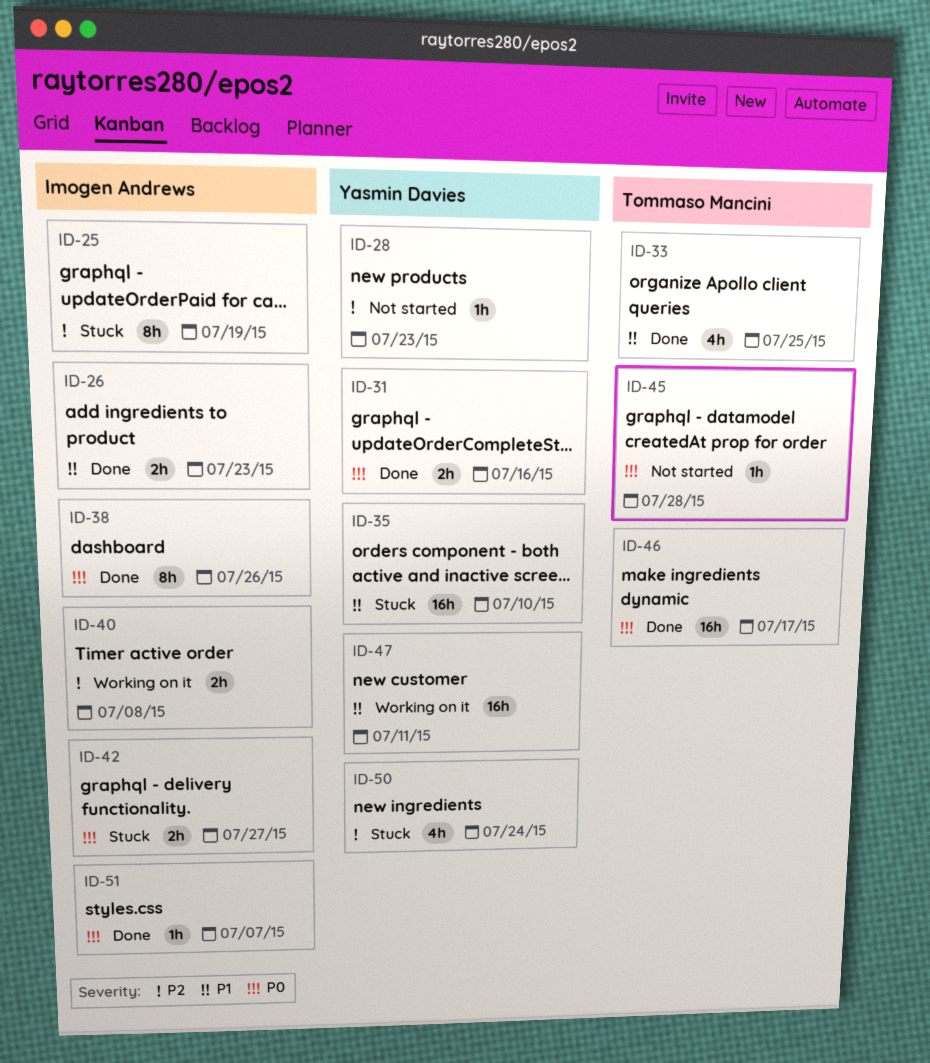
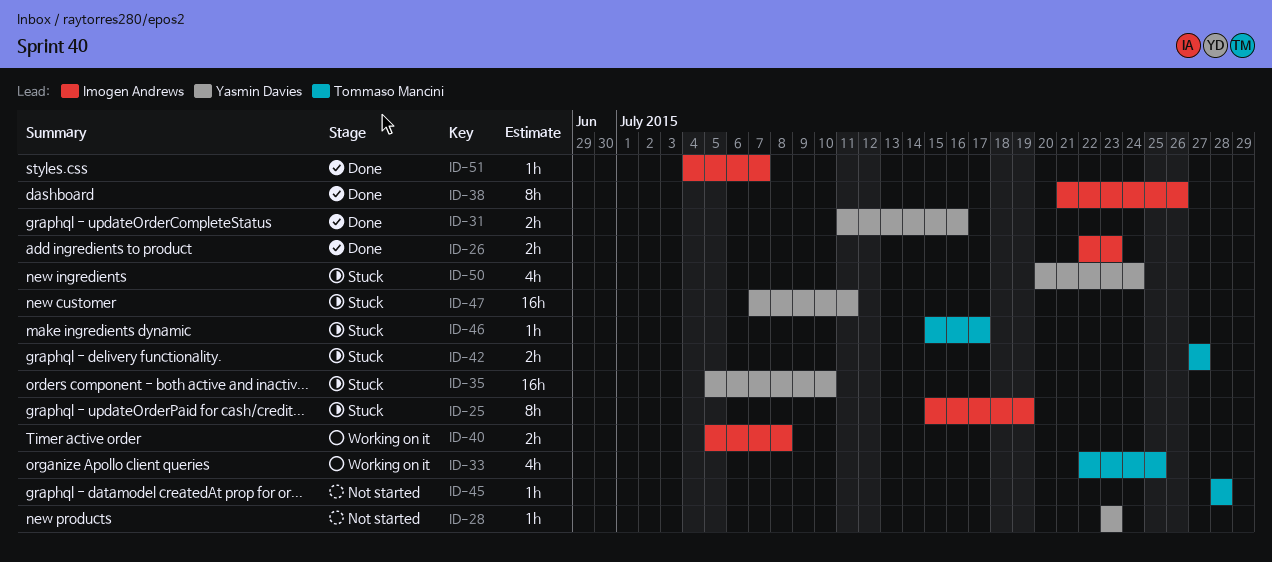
ID-33, status: Done -> Working on it
ID-42, owner: Imogen Andrews -> Tommaso Mancini
ID-46, status: Done -> Stuck
ID-46, estimate: 16h -> 1h
ID-47, status: Working on it -> Stuck

